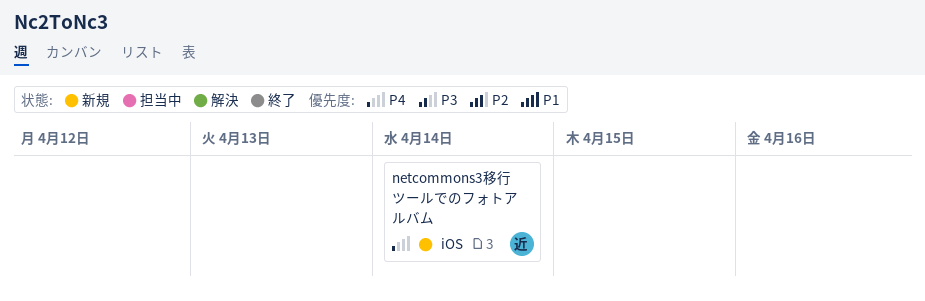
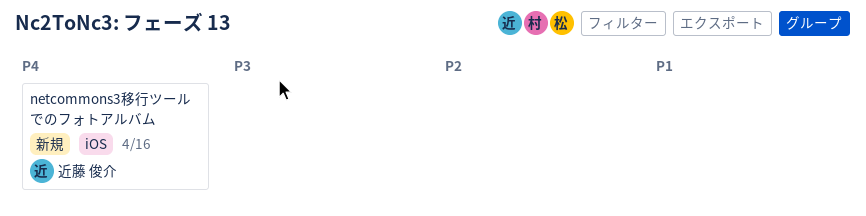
netcommons3移行ツールでのフォトアルバム, due: Apr 14 -> Apr 16

